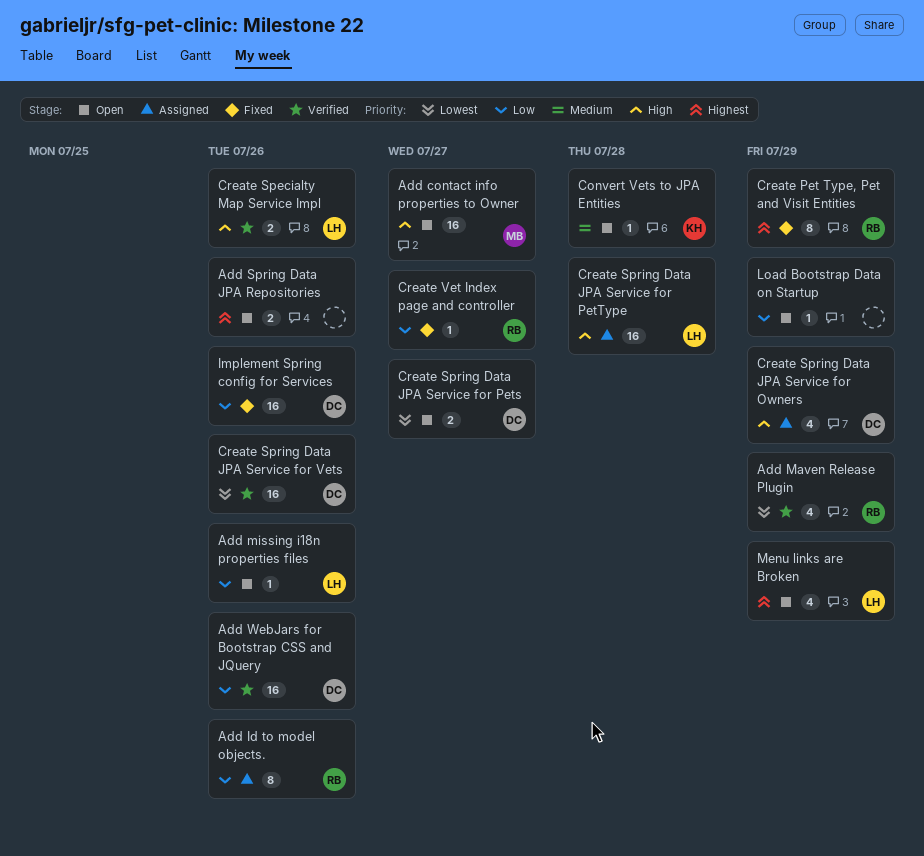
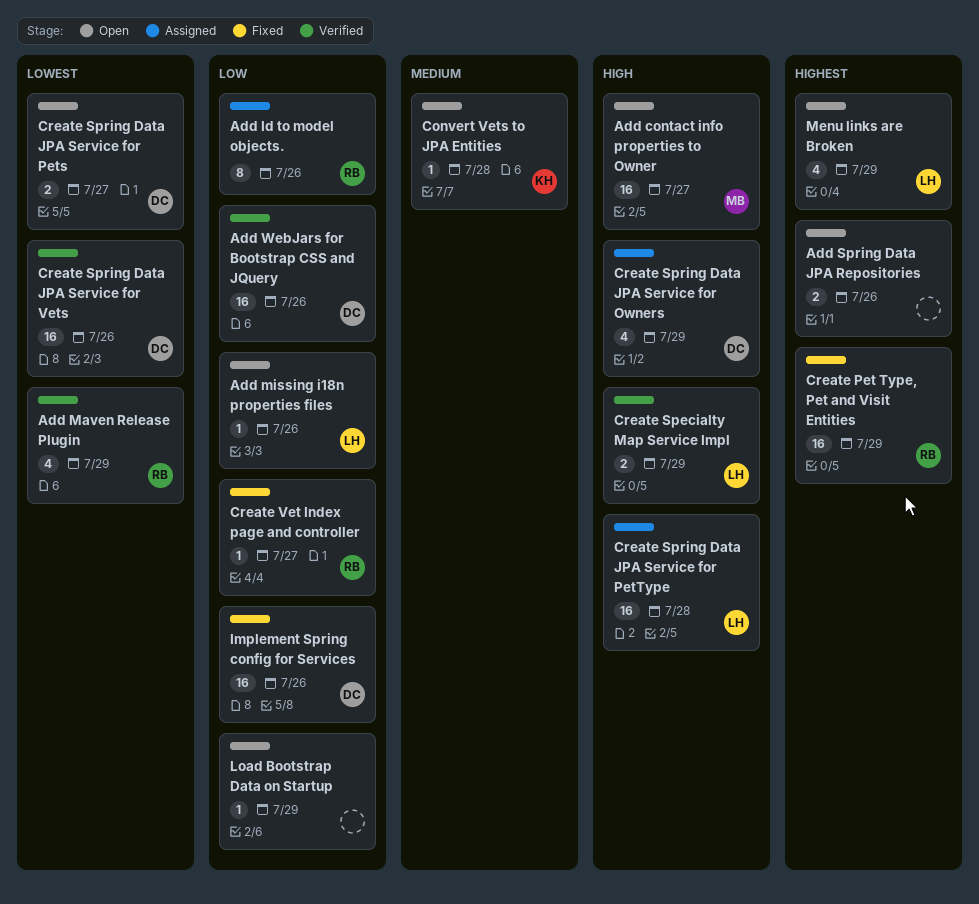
Create Pet Type, Pet and Visit Entities, estimate: 8 -> 16
Create Specialty Map Service Impl, due: Jul 26 -> Jul 29

